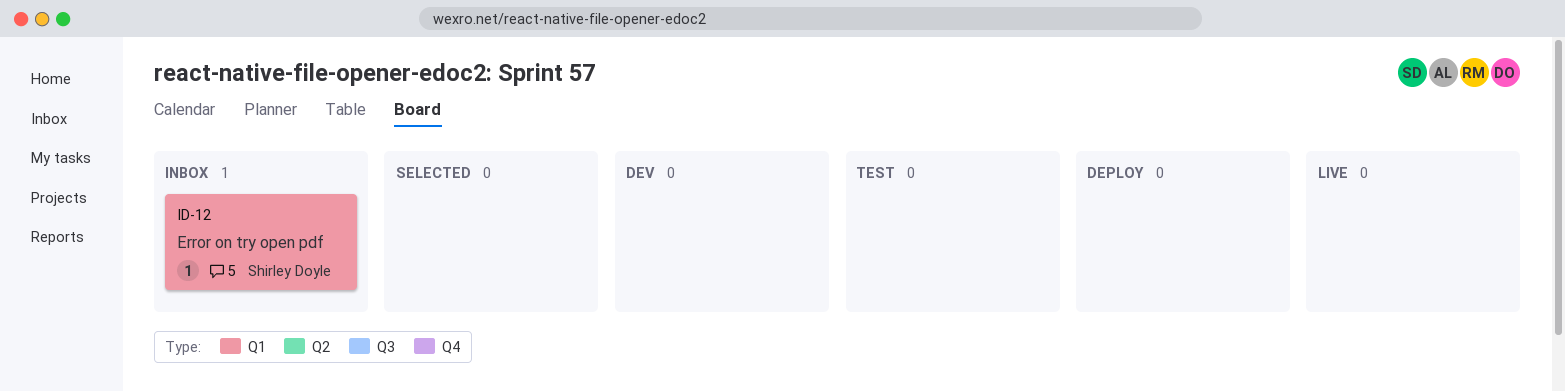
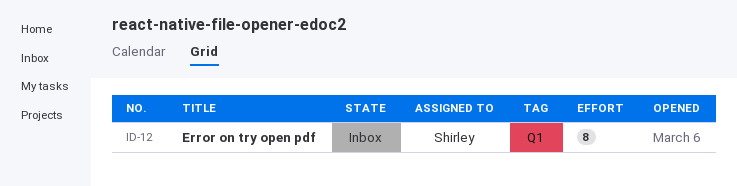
ID-12, estimate: 1 -> 8

